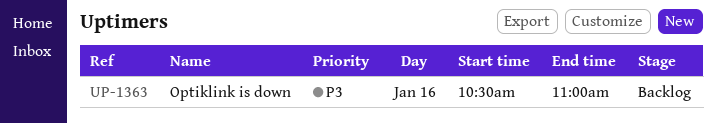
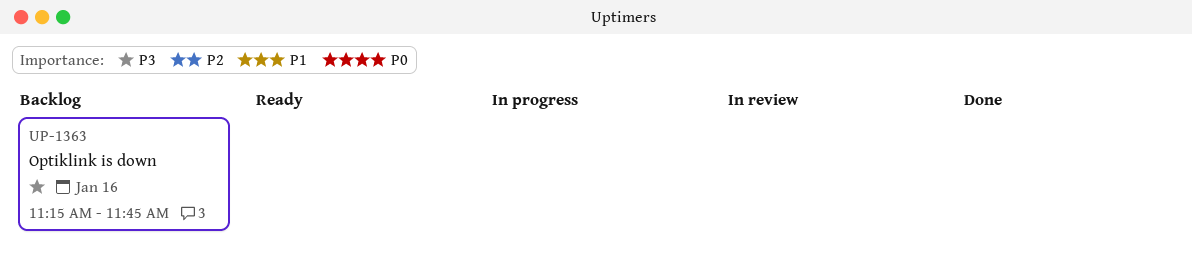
UP-1363, begins: 10:30 -> 11:15
UP-1363, ends: 11:00 -> 11:45

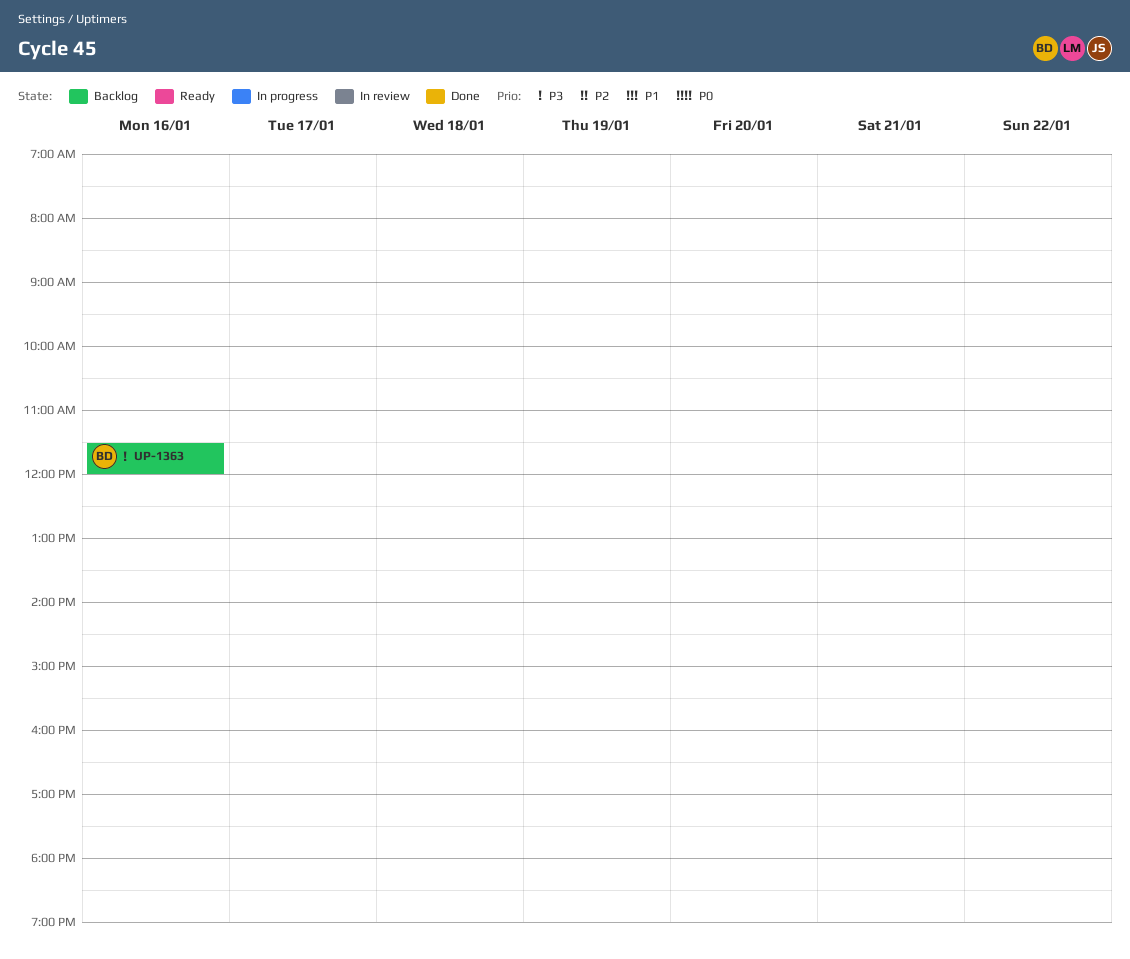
UP-1363, begins: 11:15 -> 11:30
UP-1363, ends: 11:45 -> 12:00

